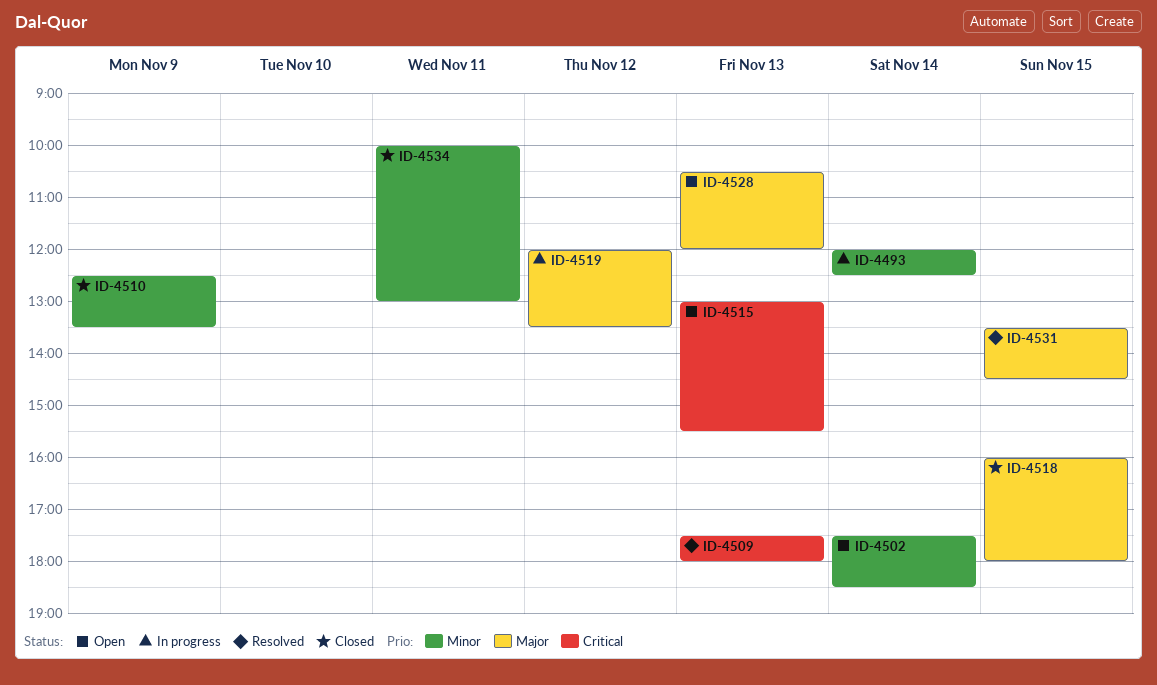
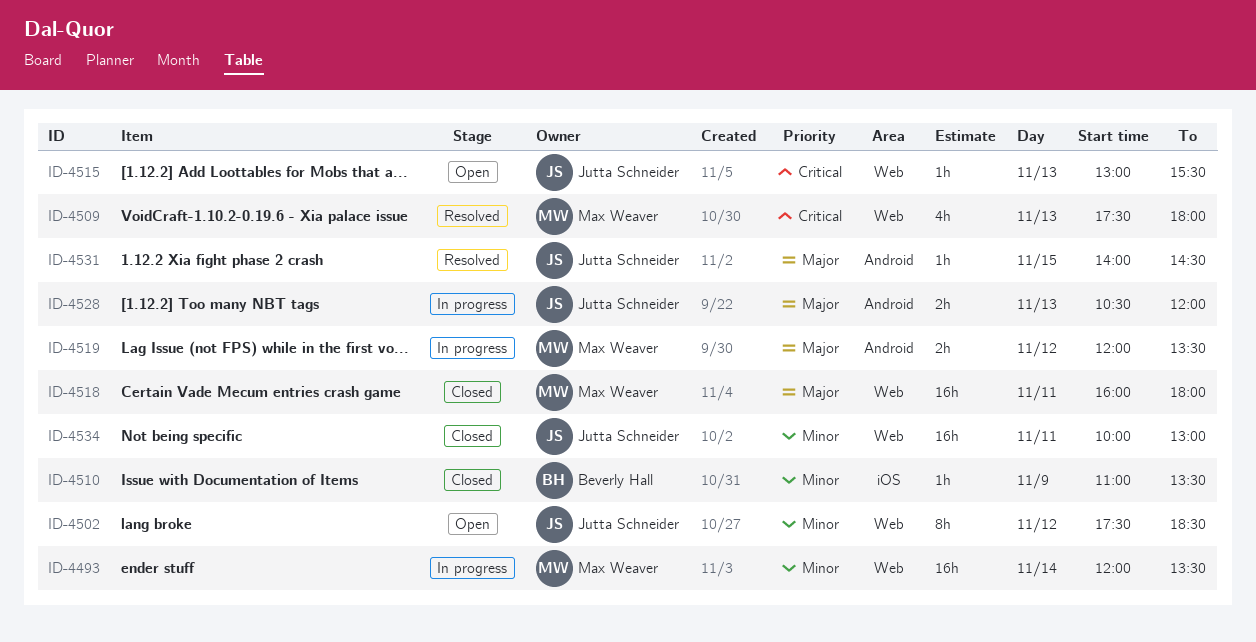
ID-4493, ends: 12:30 -> 13:30
ID-4502, day: Nov 14 -> Nov 12
ID-4510, begins: 12:30 -> 11:00
ID-4518, day: Nov 15 -> Nov 11
ID-4528, status: Open -> In progress
ID-4531, begins: 13:30 -> 14:00

